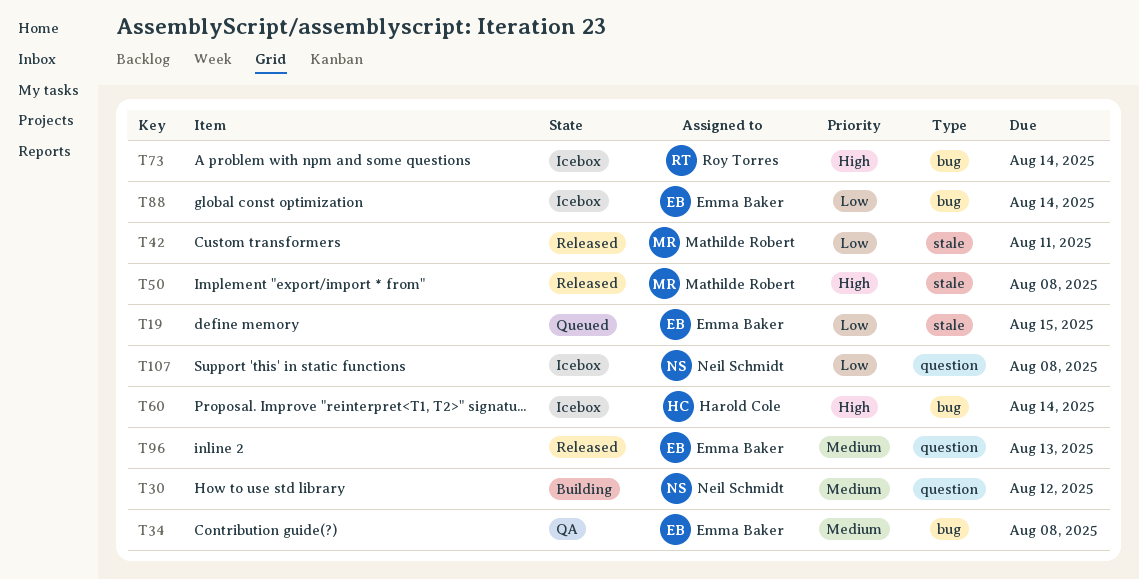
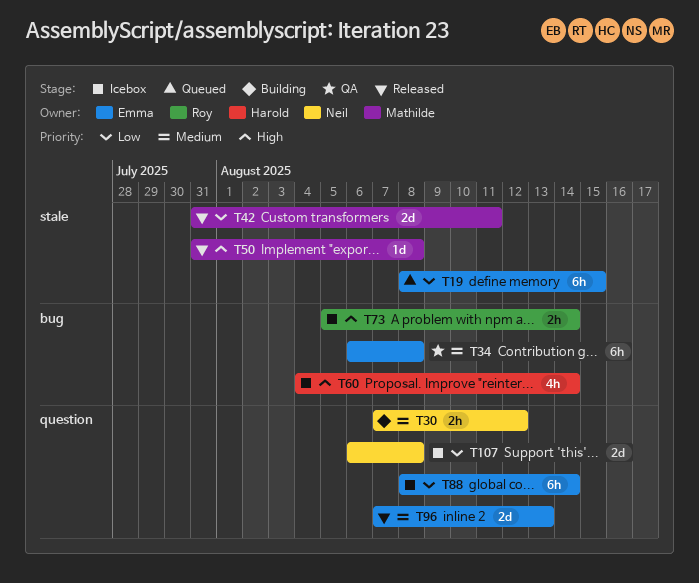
T88, label: bug -> question

